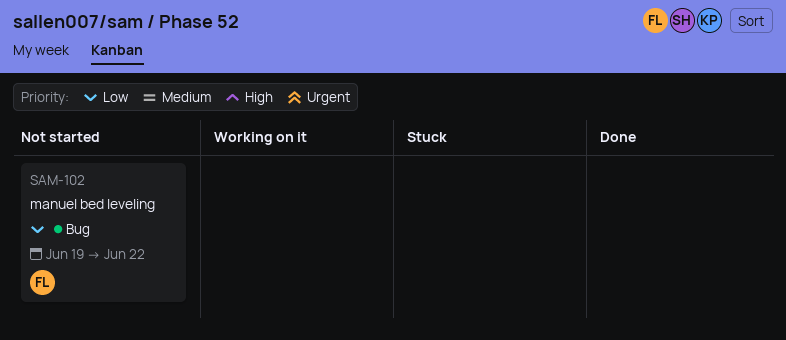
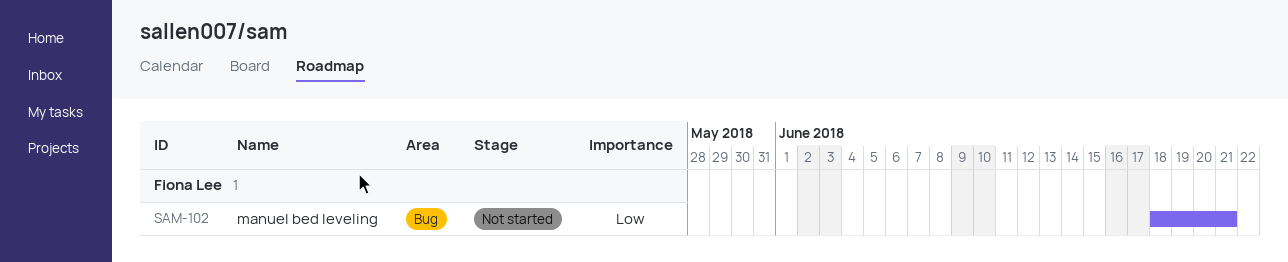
SAM-102, start: Jun 19 -> Jun 18
SAM-102, due: Jun 22 -> Jun 21

